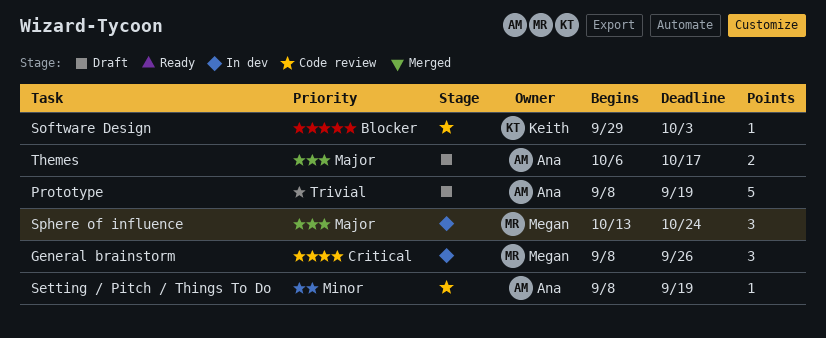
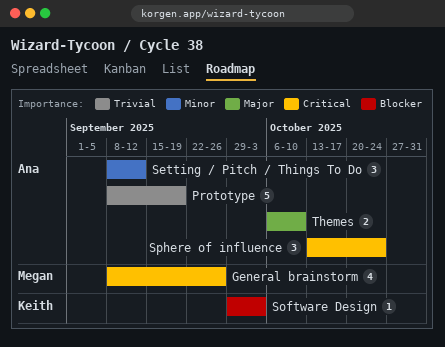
General brainstorm, estimate: 3 -> 4
Setting / Pitch / Things To Do, estimate: 1 -> 3
Setting / Pitch / Things To Do, due: Sep 19 -> Sep 12
Sphere of influence, owner: Megan -> Ana
Sphere of influence, priority: Major -> Critical
Themes, due: Oct 17 -> Oct 10

